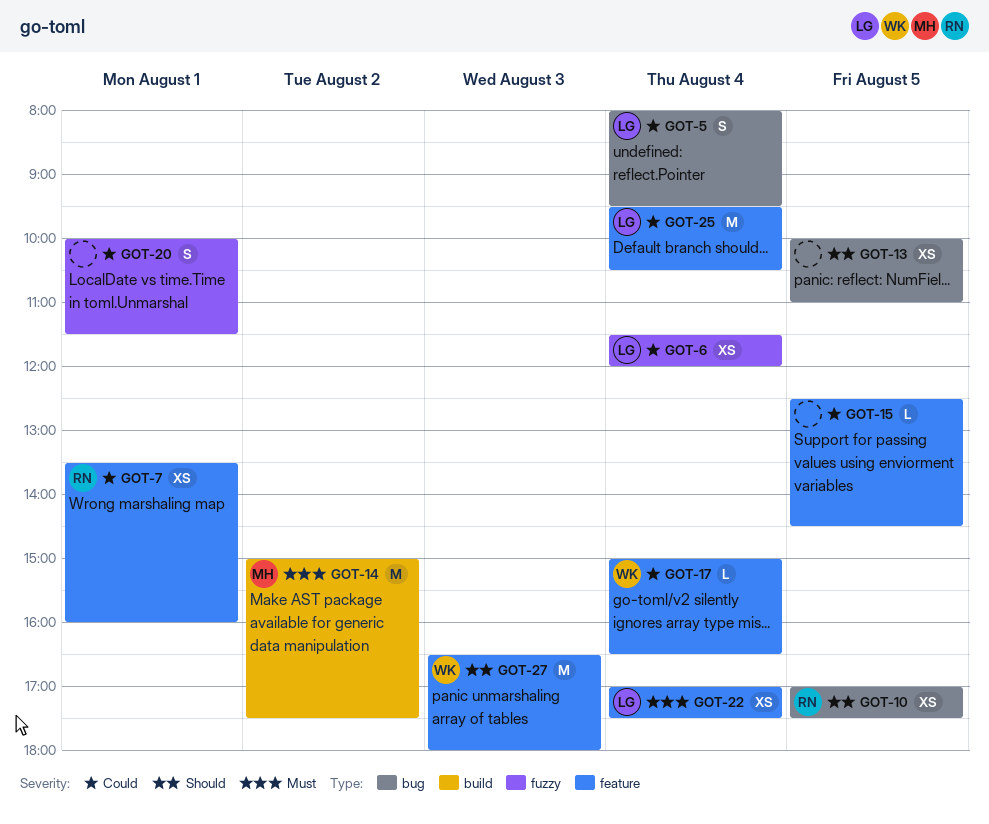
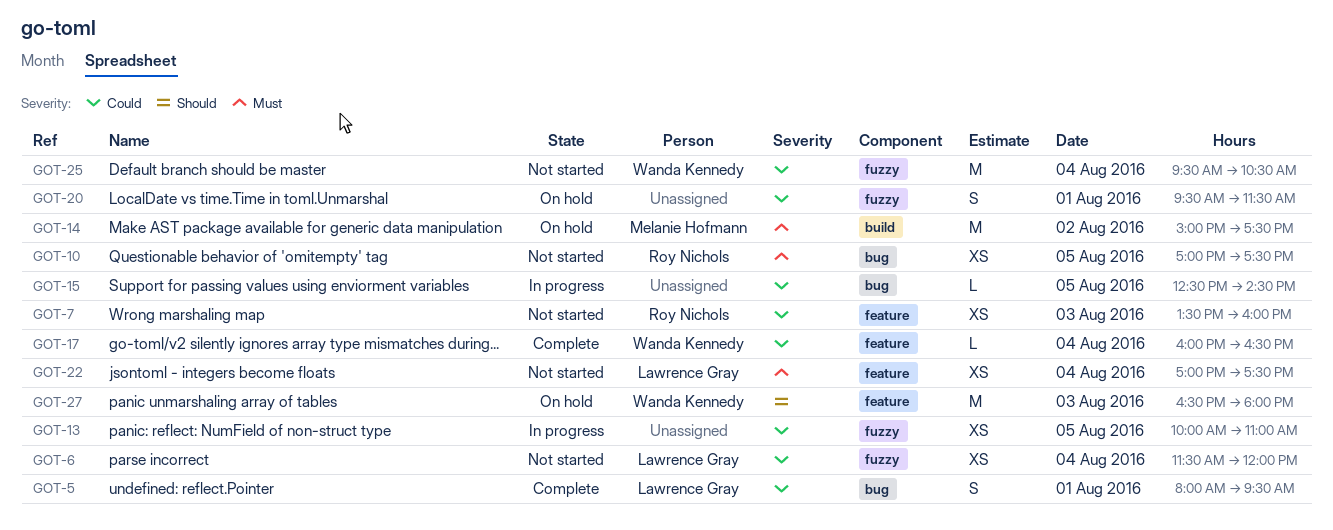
GOT-5, day: Aug 4 -> Aug 1
GOT-7, day: Aug 1 -> Aug 3
GOT-10, priority: Should -> Must
GOT-13, priority: Should -> Could
GOT-13, label: bug -> fuzzy
GOT-15, label: feature -> bug
GOT-17, begins: 15:00 -> 16:00
GOT-20, begins: 10:00 -> 09:30
GOT-25, owner: Lawrence Gray -> Wanda Kennedy
GOT-25, label: feature -> fuzzy

